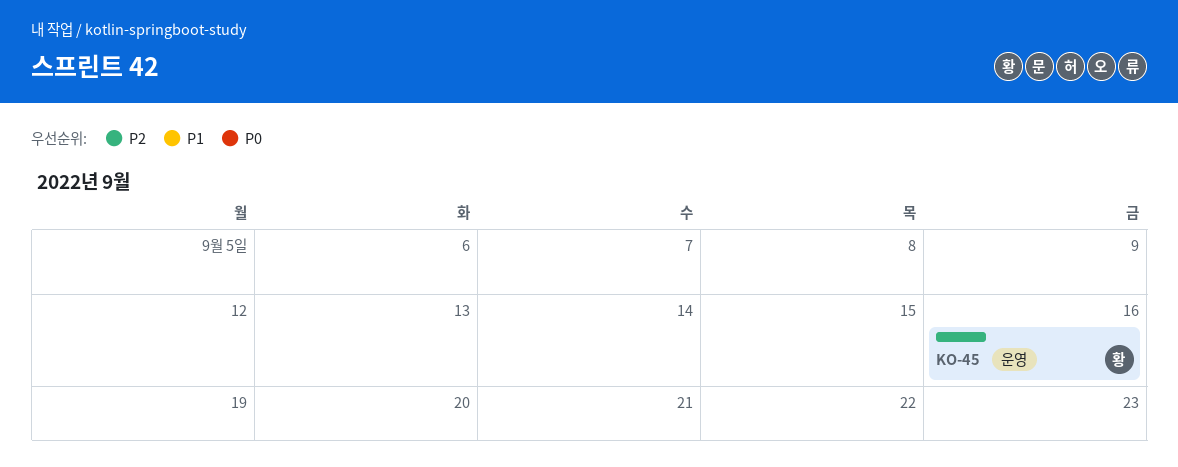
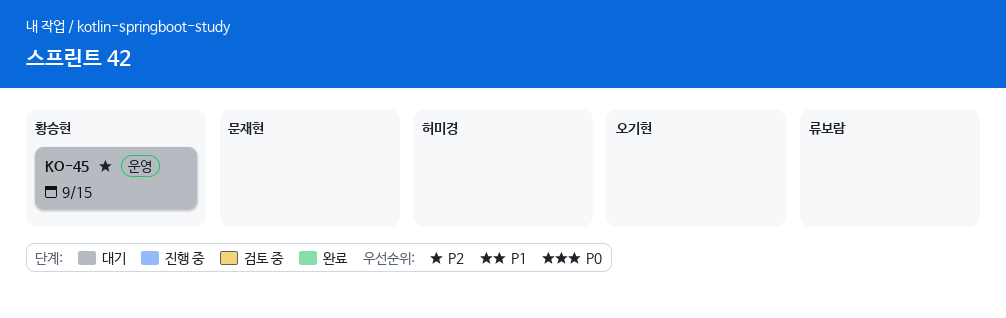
KO-45, due: Sep 16 -> Sep 15

